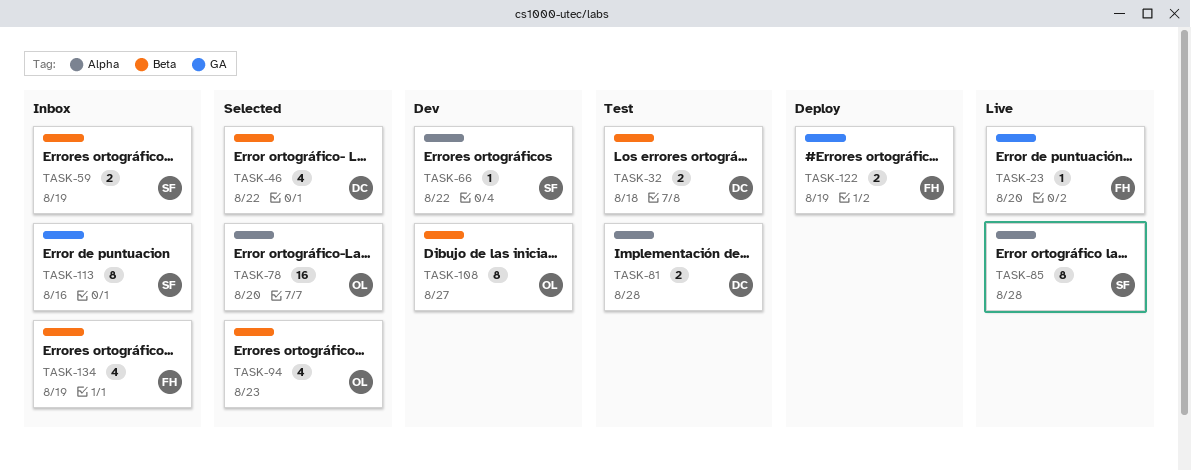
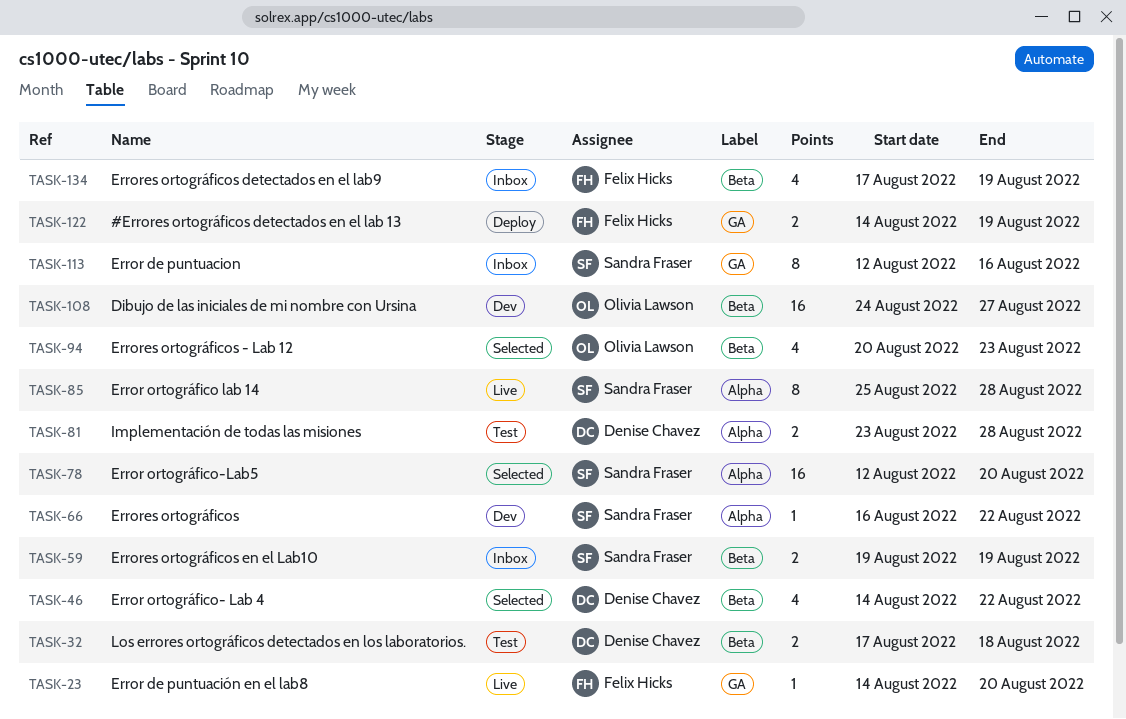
TASK-78, owner: Olivia Lawson -> Sandra Fraser
TASK-108, estimate: 8 -> 16

